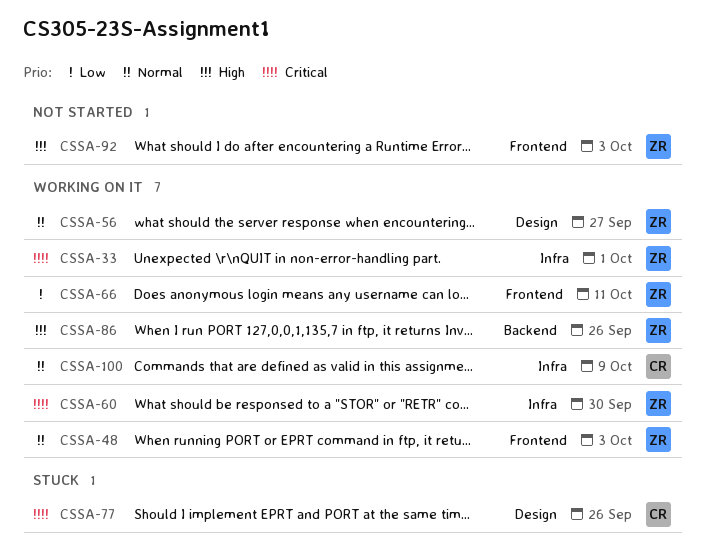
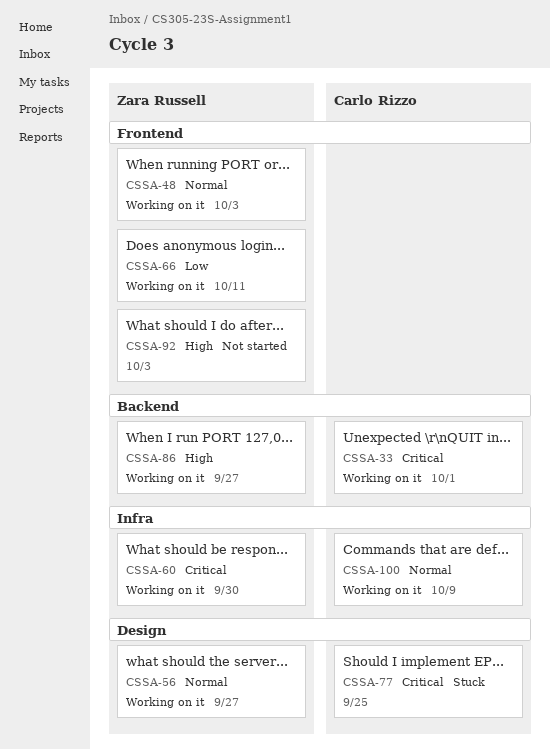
CSSA-33, owner: Zara Russell -> Carlo Rizzo
CSSA-33, label: Infra -> Backend
CSSA-77, due: Sep 26 -> Sep 25
CSSA-86, due: Sep 26 -> Sep 27

